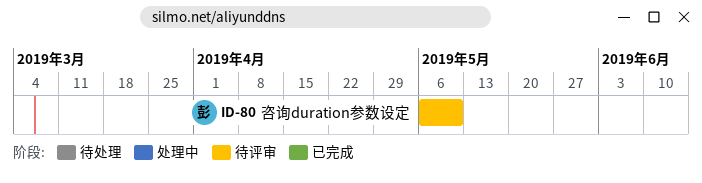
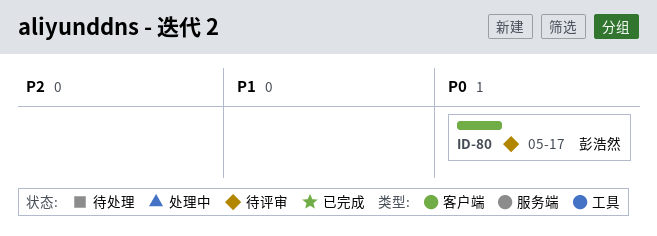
ID-80, due: May 10 -> May 17

